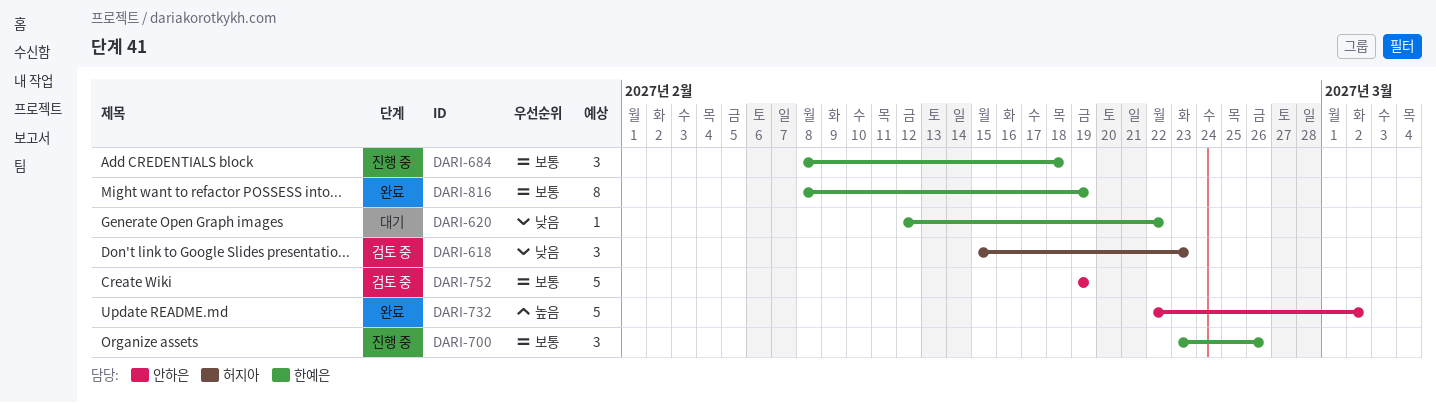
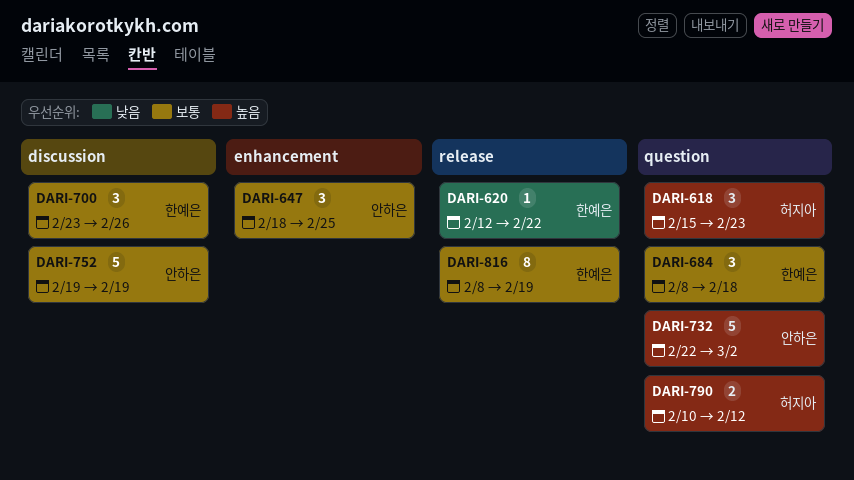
DARI-618, priority: 낮음 -> 높음
DARI-647: none -> present
DARI-790: none -> present

